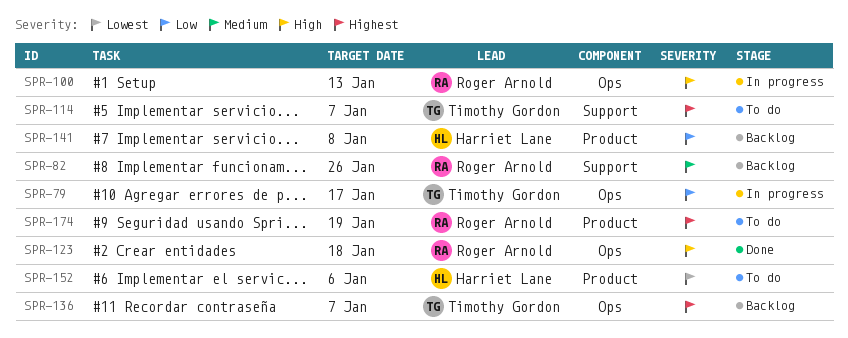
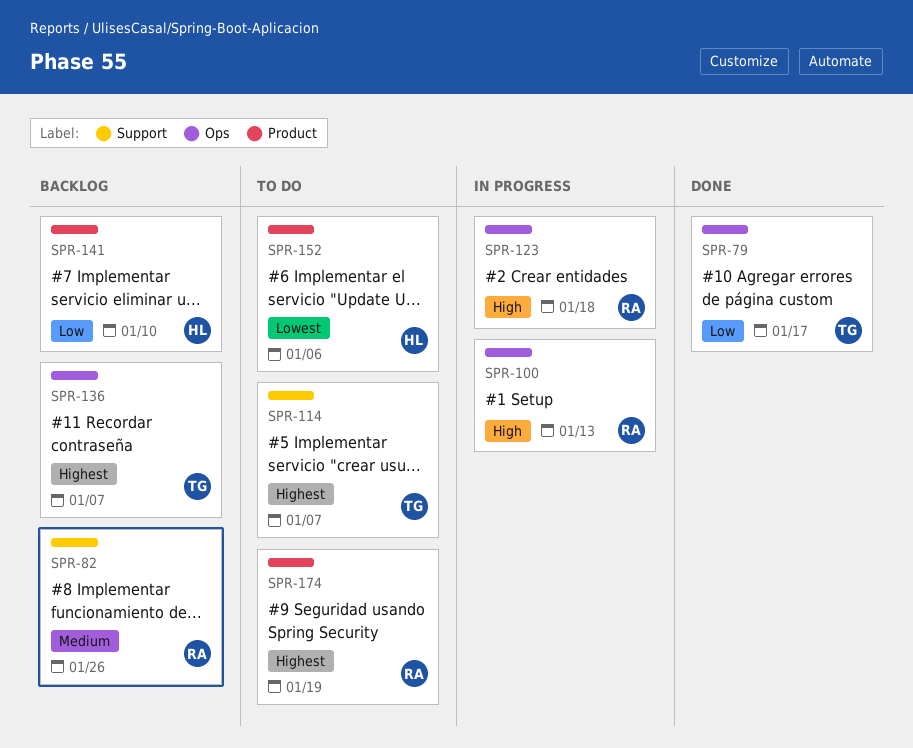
SPR-79, status: In progress -> Done
SPR-123, status: Done -> In progress
SPR-141, due: Jan 8 -> Jan 10

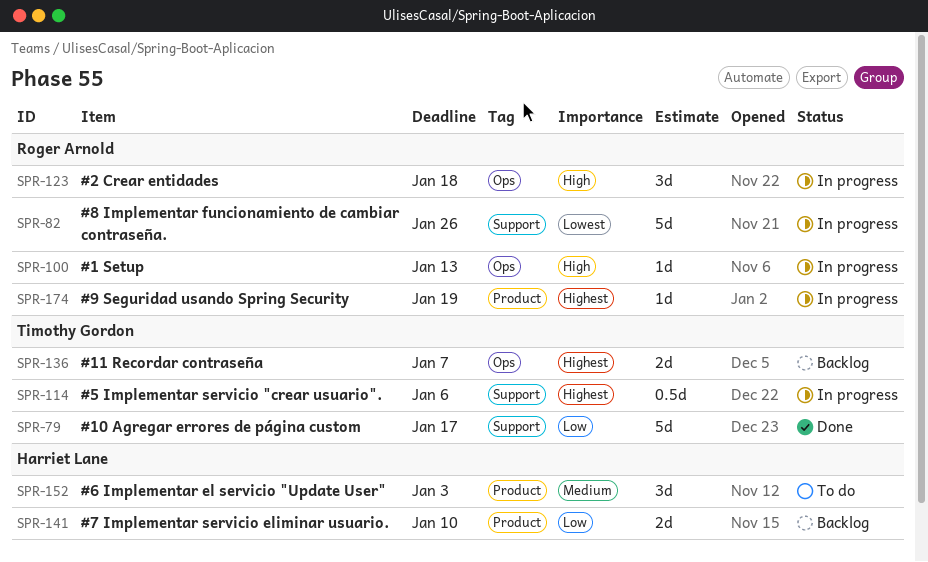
SPR-79, label: Ops -> Support
SPR-82, status: Backlog -> In progress
SPR-82, priority: Medium -> Lowest
SPR-114, status: To do -> In progress
SPR-114, due: Jan 7 -> Jan 6
SPR-152, priority: Lowest -> Medium
SPR-152, due: Jan 6 -> Jan 3
SPR-174, status: To do -> In progress

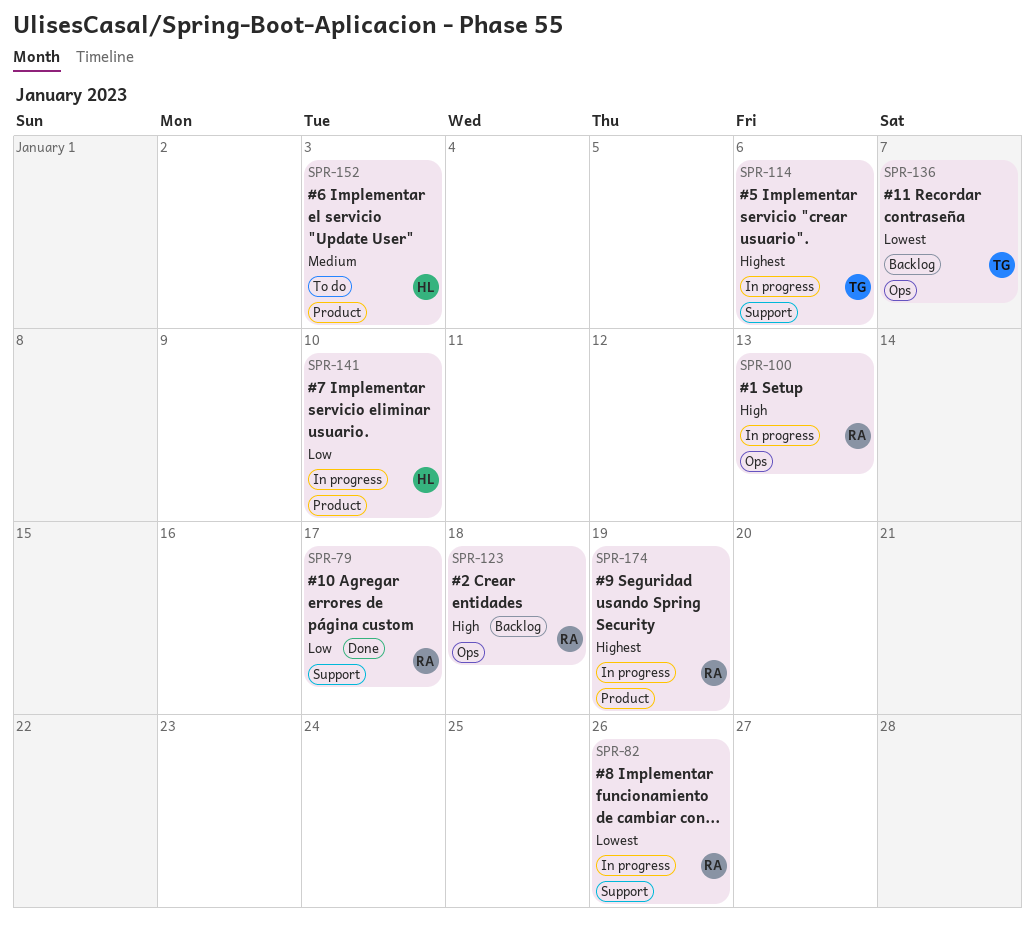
SPR-79, owner: Timothy Gordon -> Roger Arnold
SPR-123, status: In progress -> Backlog
SPR-136, priority: Highest -> Lowest
SPR-141, status: Backlog -> In progress

